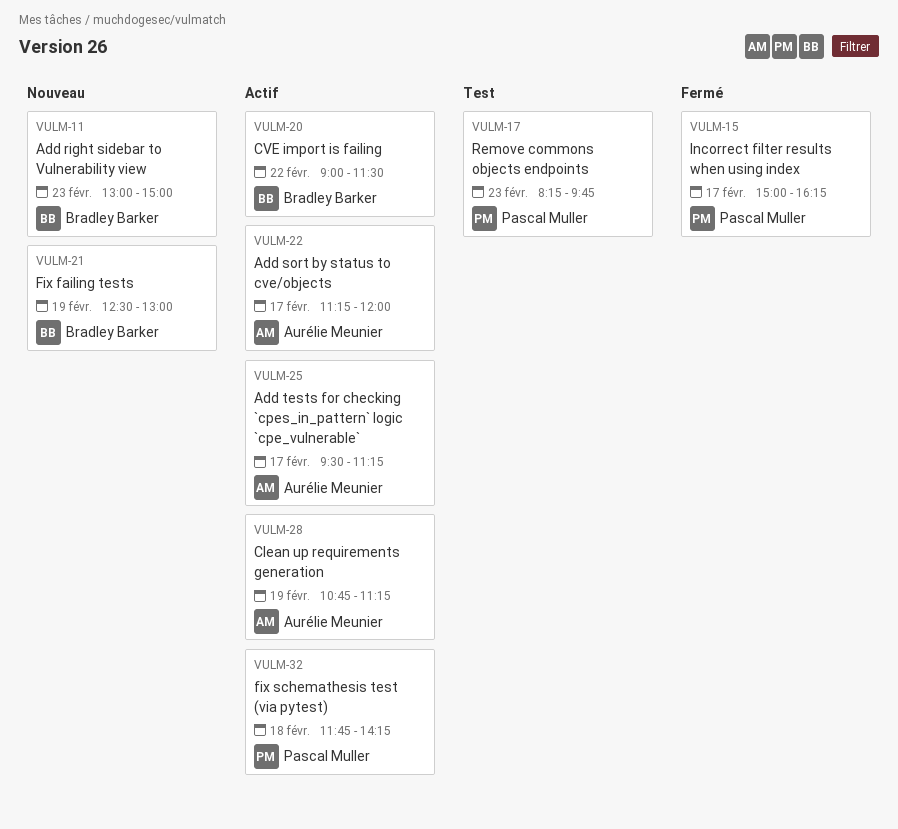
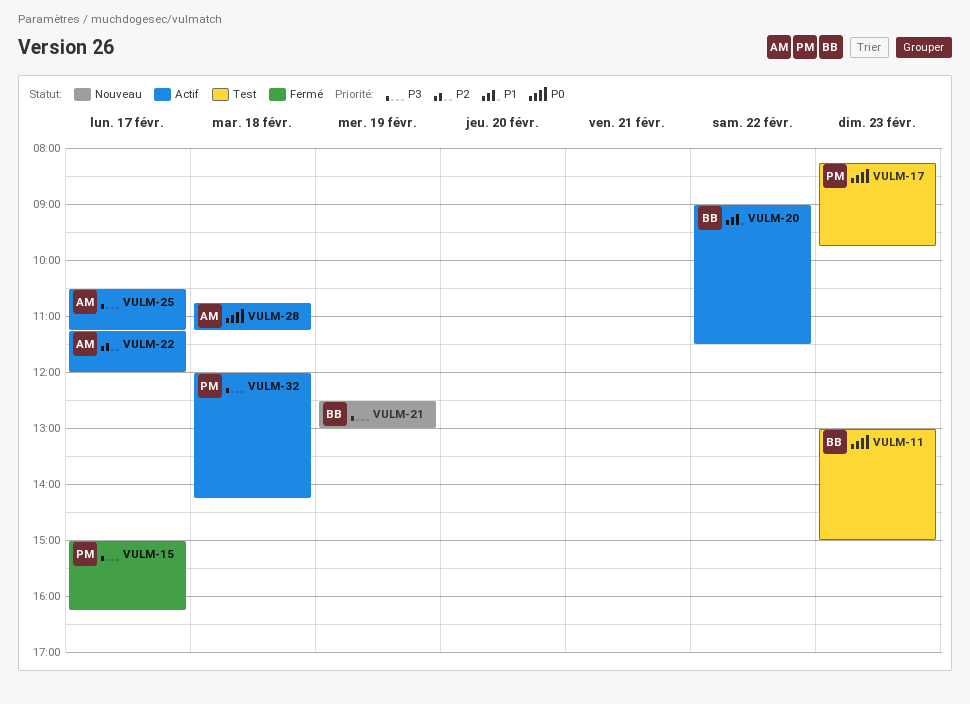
VULM-11, status: Nouveau -> Test
VULM-25, begins: 09:30 -> 10:30
VULM-28, day: Feb 19 -> Feb 18
VULM-32, begins: 11:45 -> 12:00

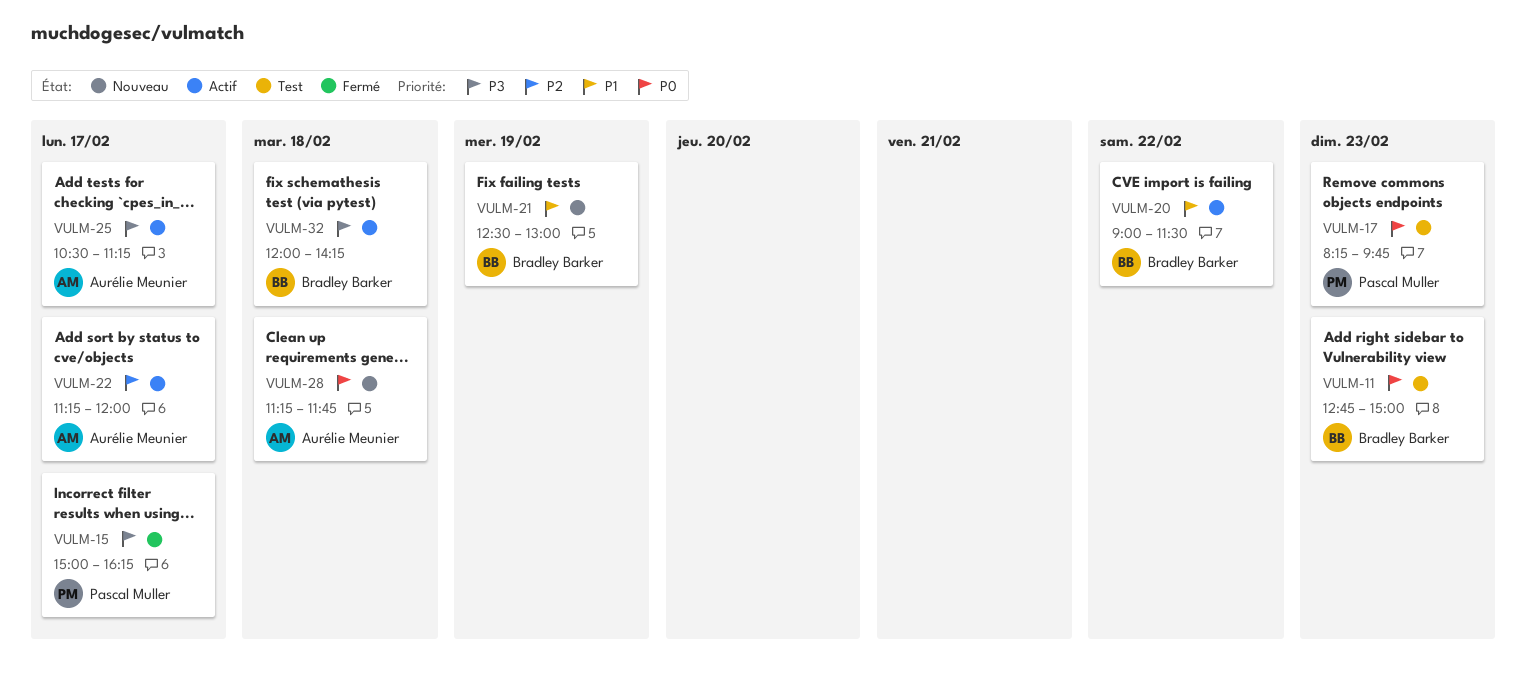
VULM-11, begins: 13:00 -> 12:45
VULM-21, priority: P3 -> P1
VULM-28, status: Actif -> Nouveau
VULM-28, begins: 10:45 -> 11:15
VULM-28, ends: 11:15 -> 11:45
VULM-32, owner: Pascal Muller -> Bradley Barker

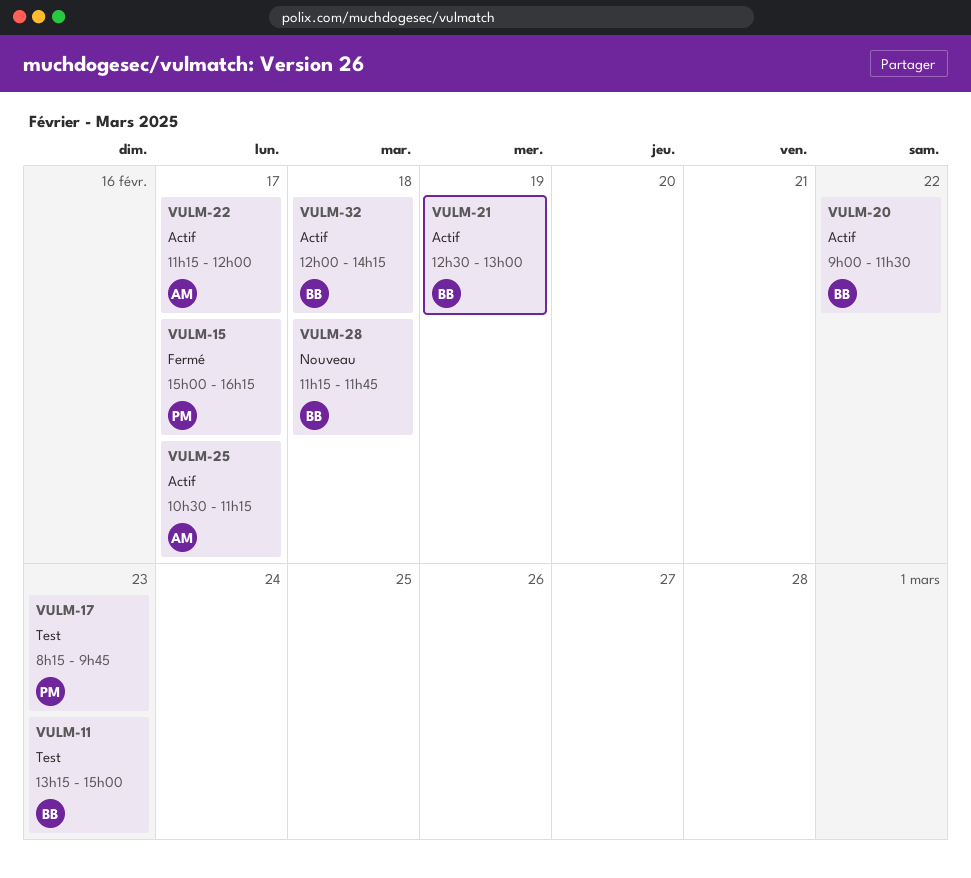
VULM-11, begins: 12:45 -> 13:15
VULM-21, status: Nouveau -> Actif
VULM-28, owner: Aurélie Meunier -> Bradley Barker

